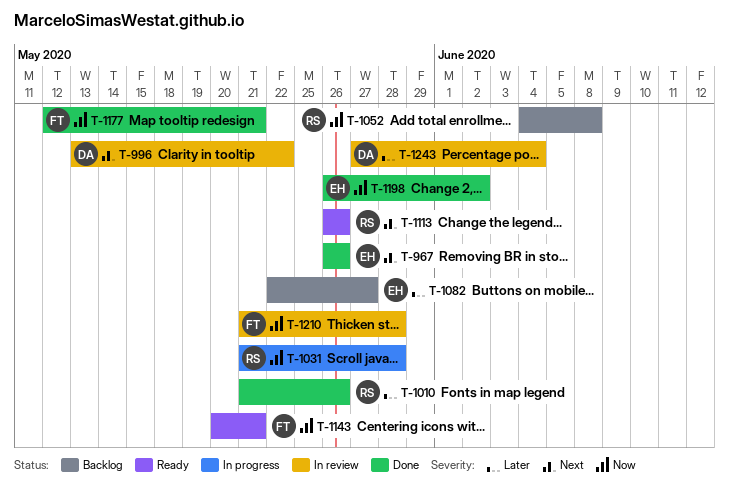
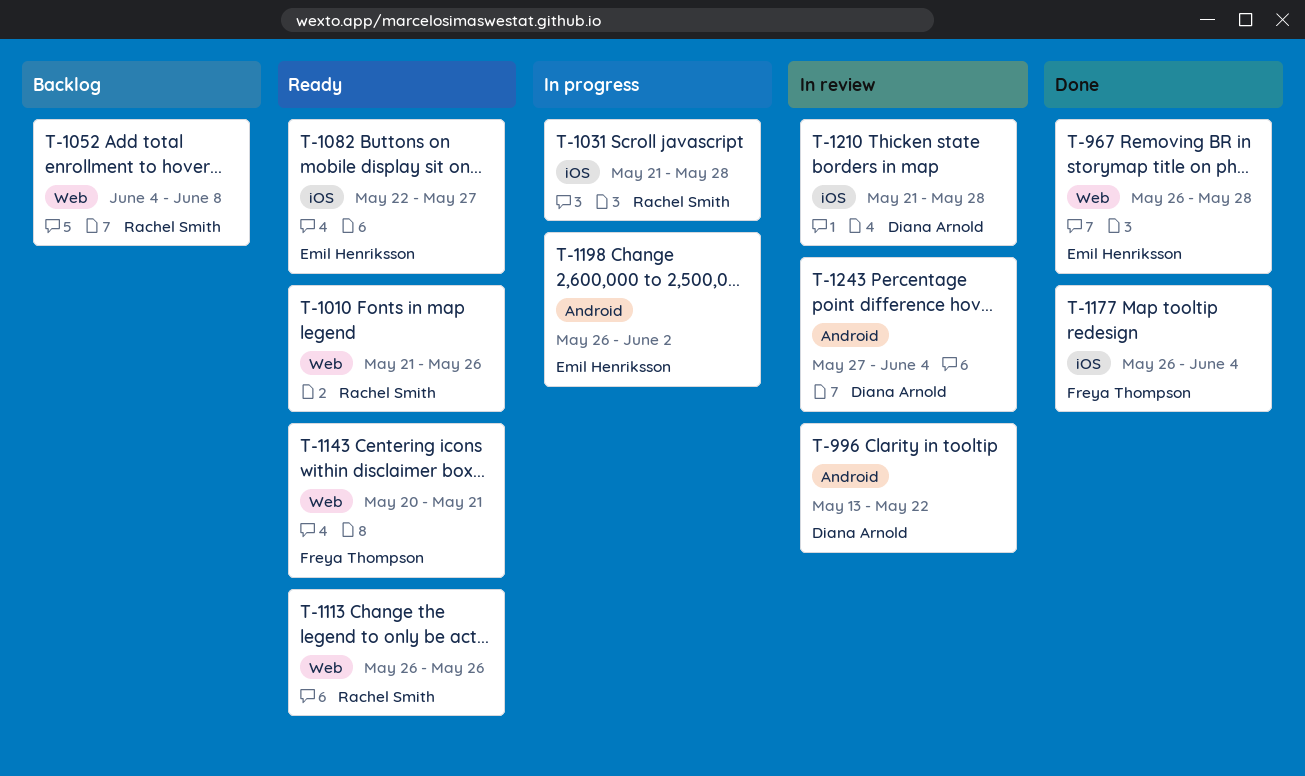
T-967, due: May 26 -> May 28
T-1010, status: Done -> Ready
T-1082, status: Backlog -> Ready
T-1177, start: May 12 -> May 26
T-1177, due: May 21 -> Jun 4
T-1198, status: Done -> In progress
T-1210, owner: Freya Thompson -> Diana Arnold

